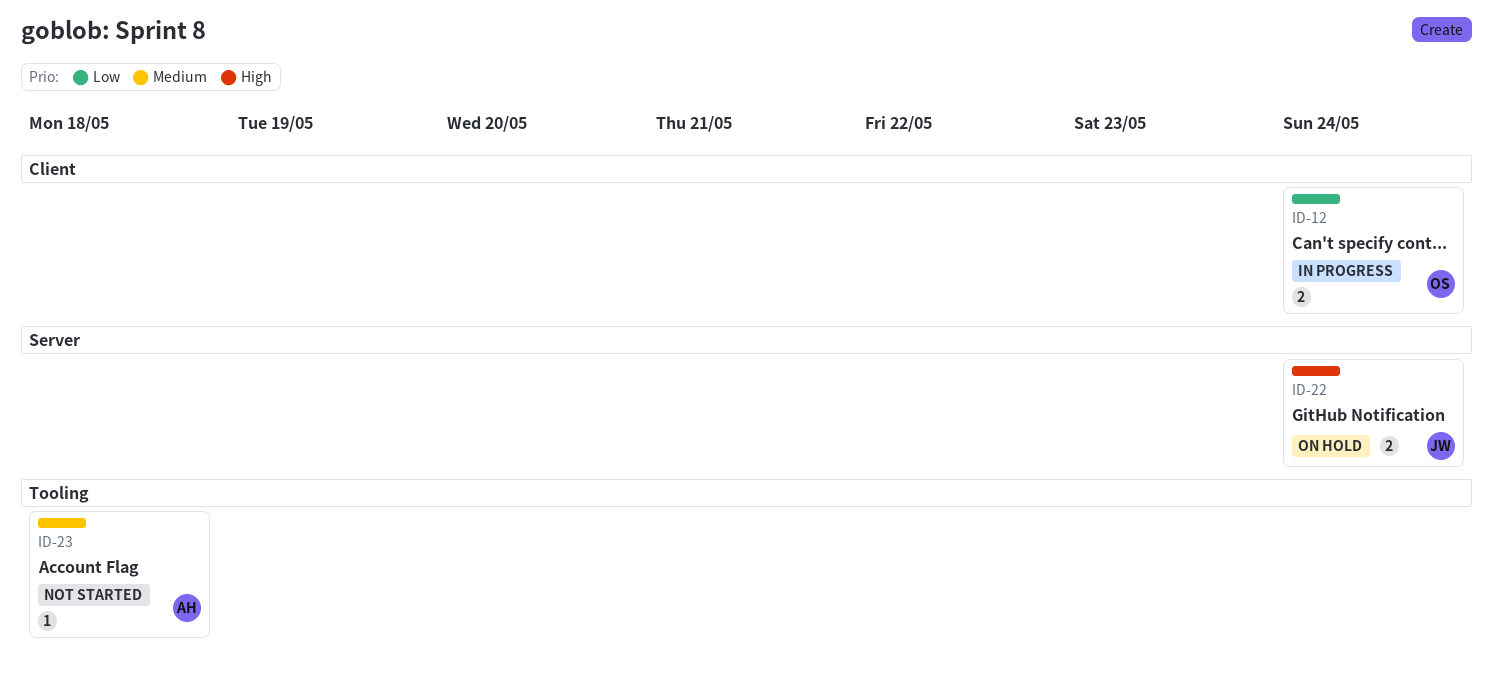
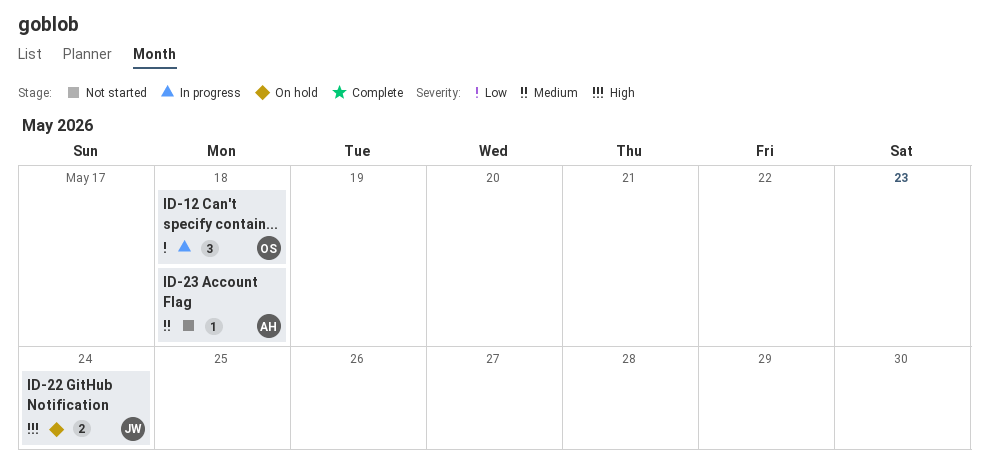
ID-12, estimate: 2 -> 3
ID-12, due: May 24 -> May 18

